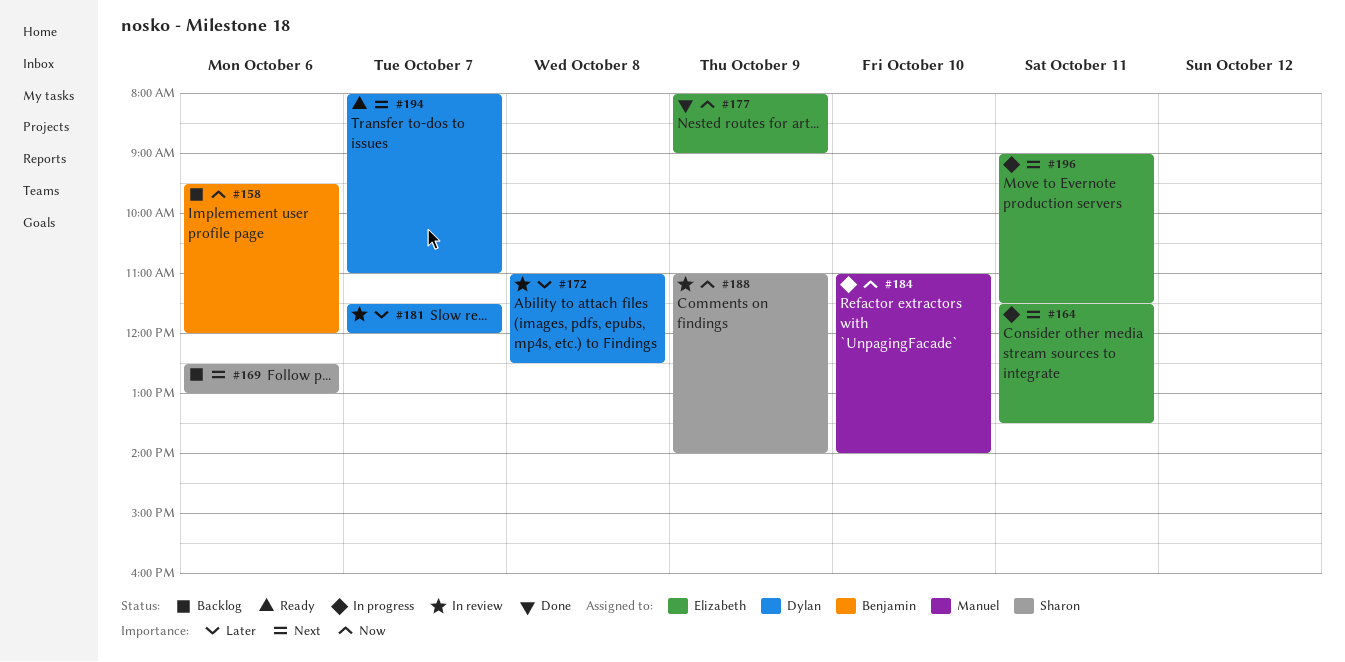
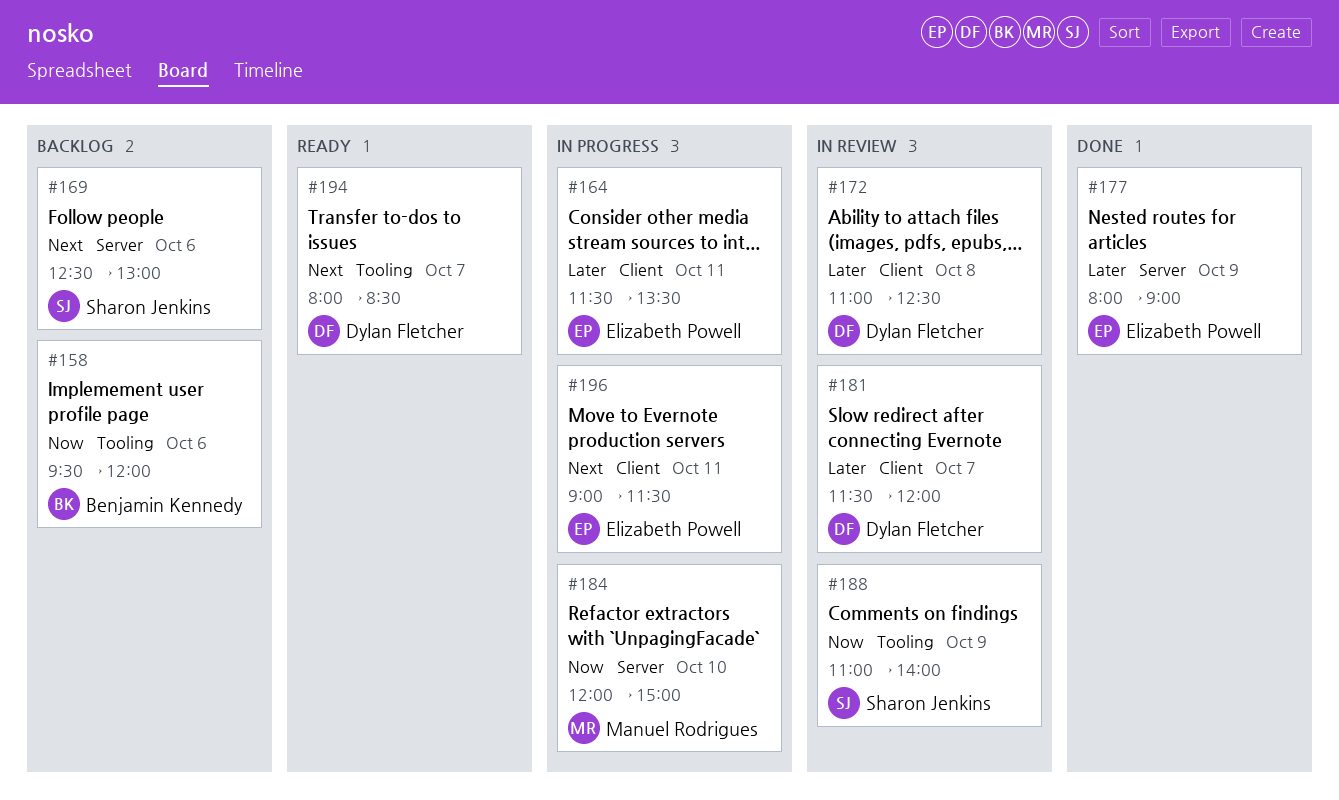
#164, priority: Next -> Later
#177, priority: Now -> Later
#184, begins: 11:00 -> 12:00
#184, ends: 14:00 -> 15:00
#194, ends: 11:00 -> 08:30

